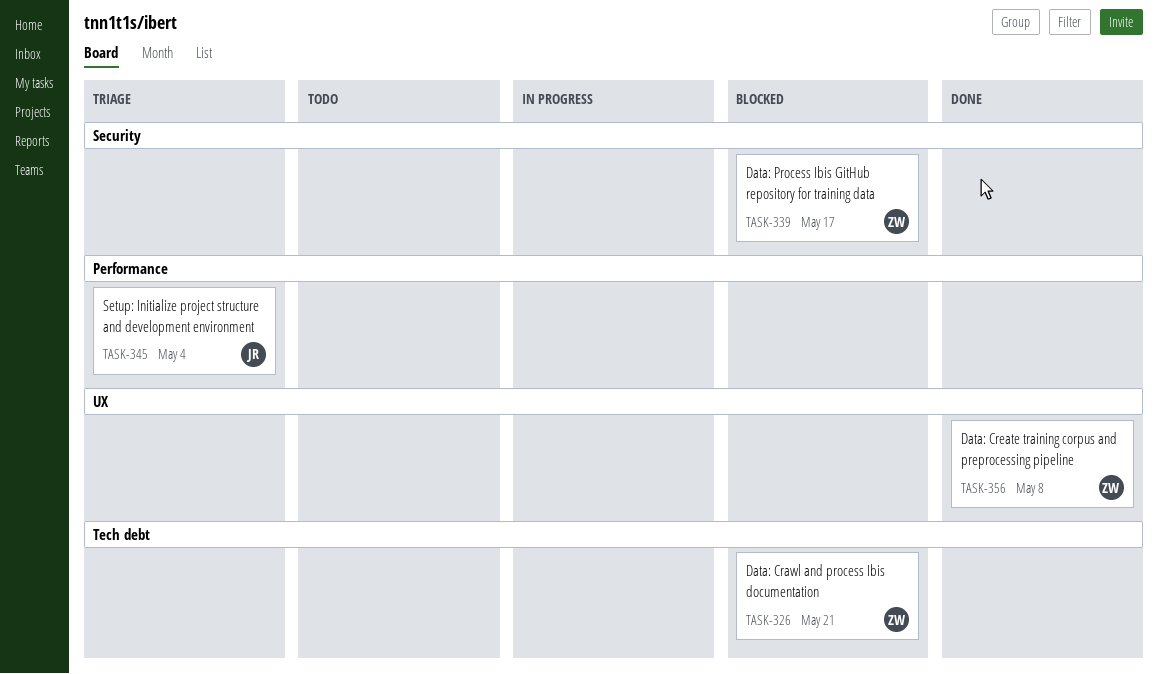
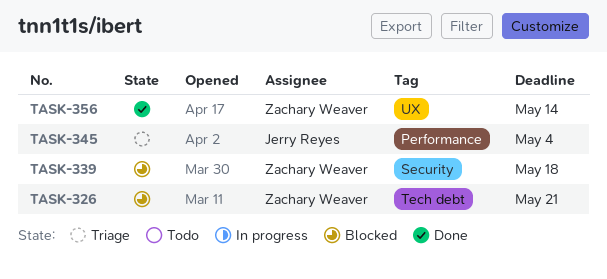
TASK-339, due: May 17 -> May 18
TASK-356, due: May 8 -> May 14

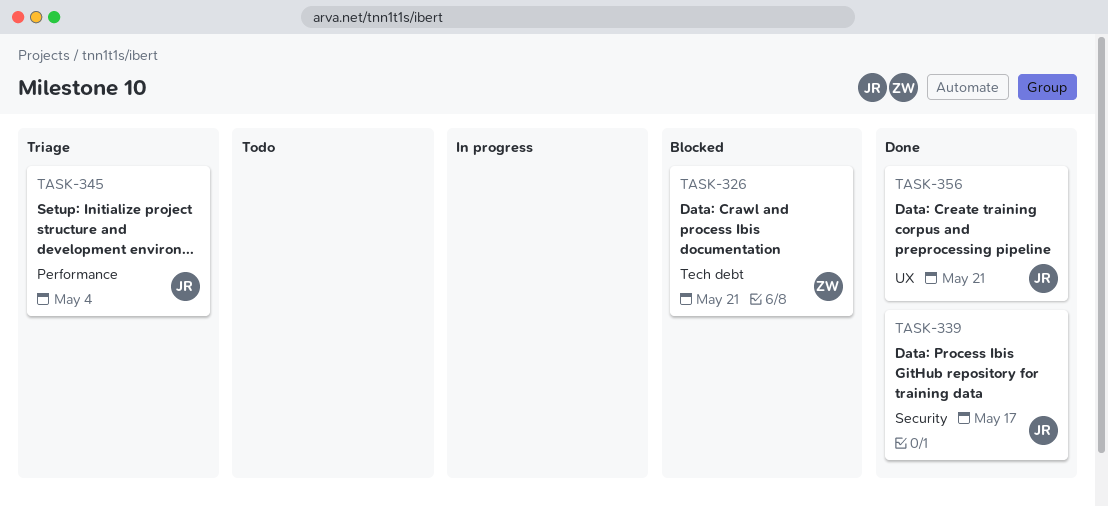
TASK-339, status: Blocked -> Done
TASK-339, owner: Zachary Weaver -> Jerry Reyes
TASK-339, due: May 18 -> May 17
TASK-356, owner: Zachary Weaver -> Jerry Reyes
TASK-356, due: May 14 -> May 21

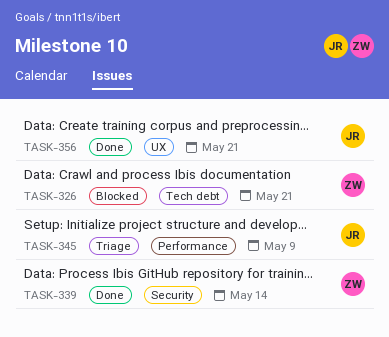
TASK-339, owner: JR -> ZW
TASK-339, due: May 17 -> May 14
TASK-345, due: May 4 -> May 9

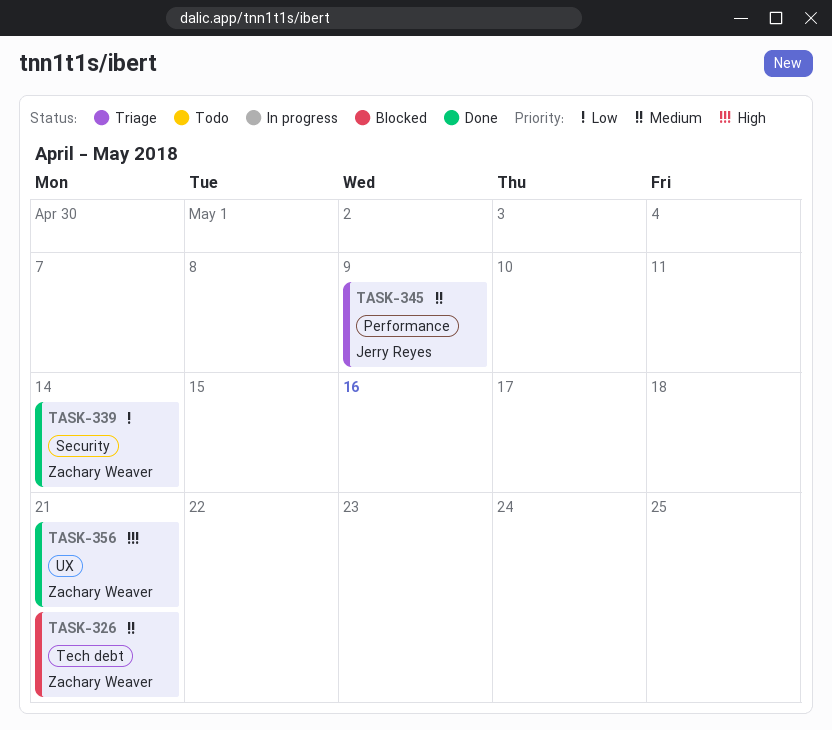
TASK-356, owner: Jerry Reyes -> Zachary Weaver

